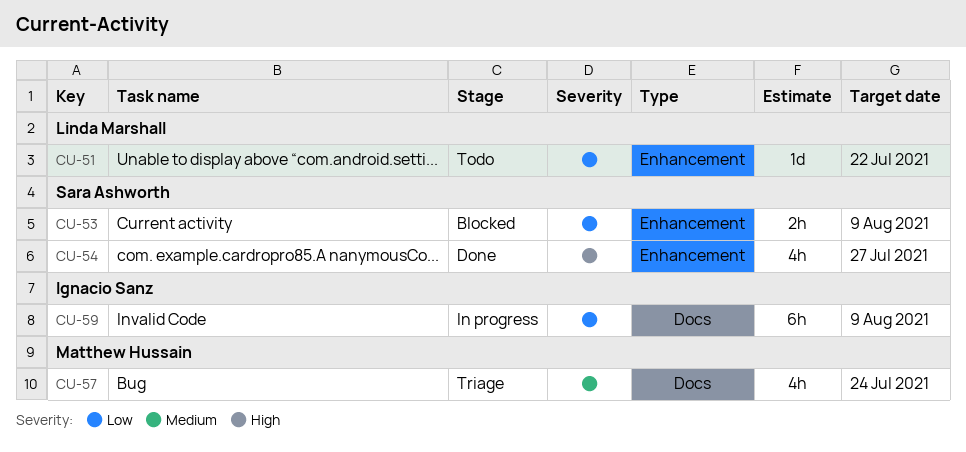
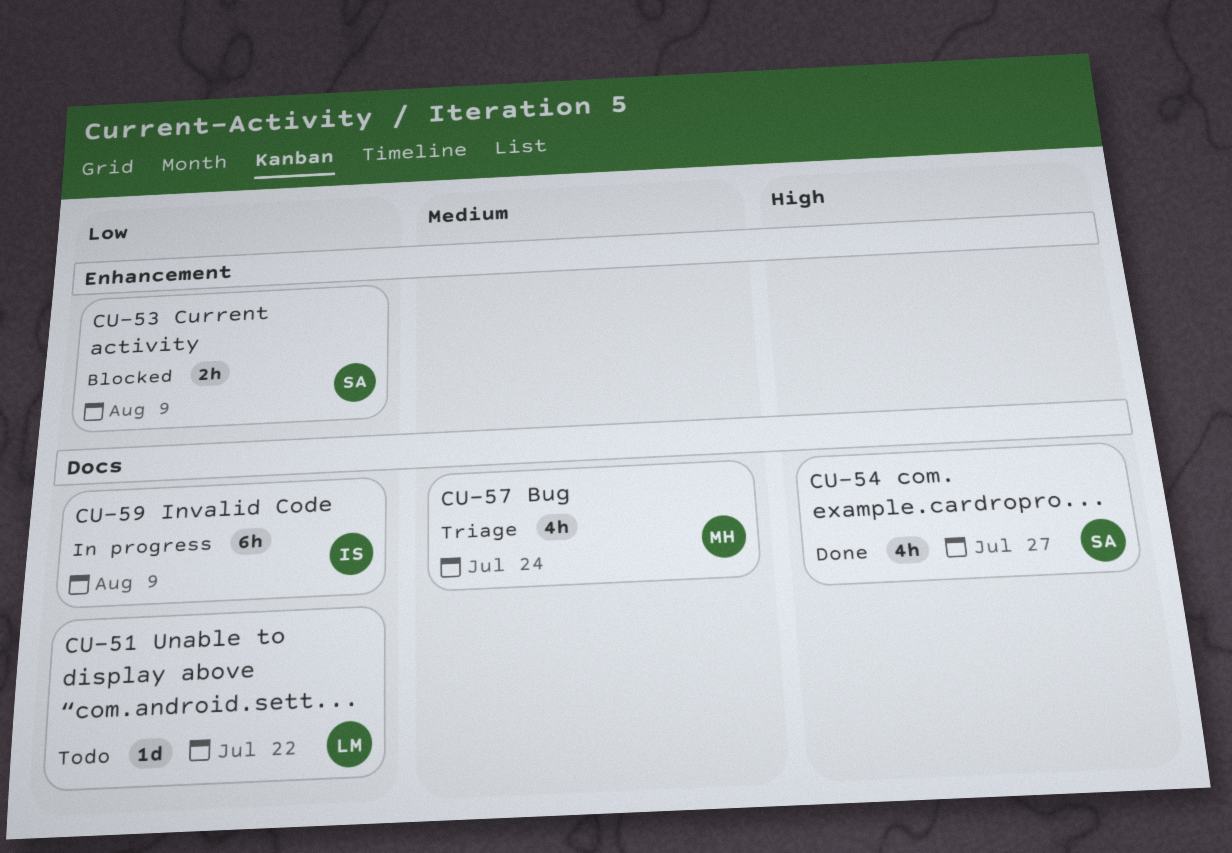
CU-51, label: Enhancement -> Docs
CU-54, label: Enhancement -> Docs

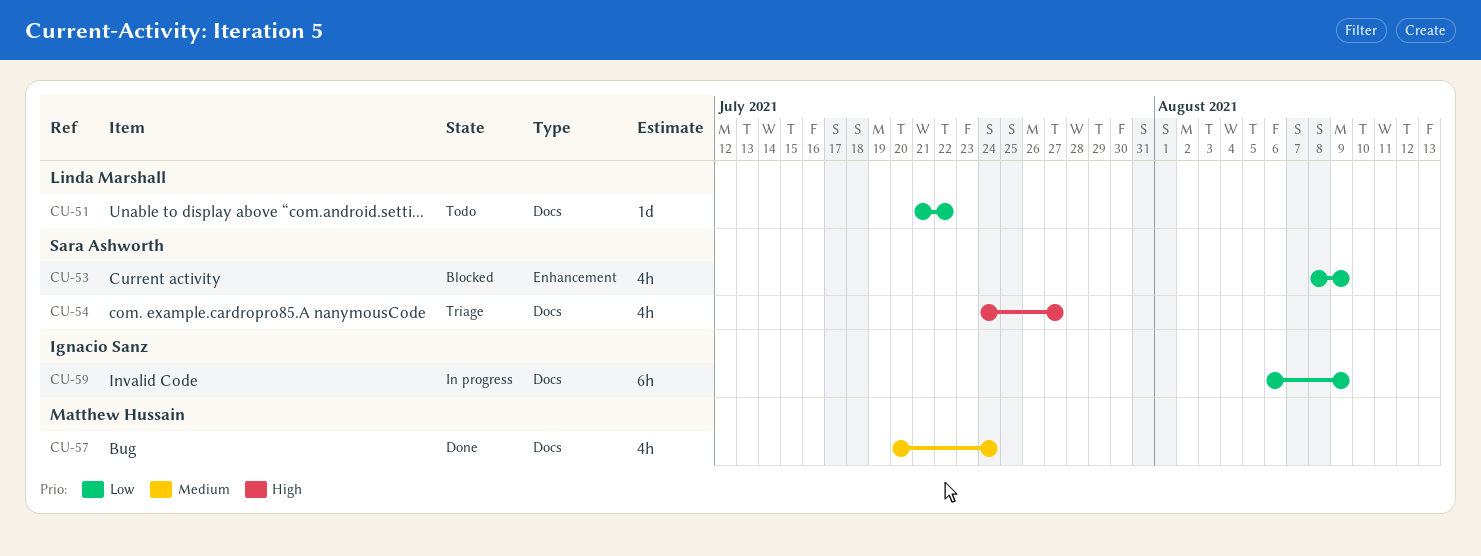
CU-53, estimate: 2h -> 4h
CU-54, status: Done -> Triage
CU-57, status: Triage -> Done

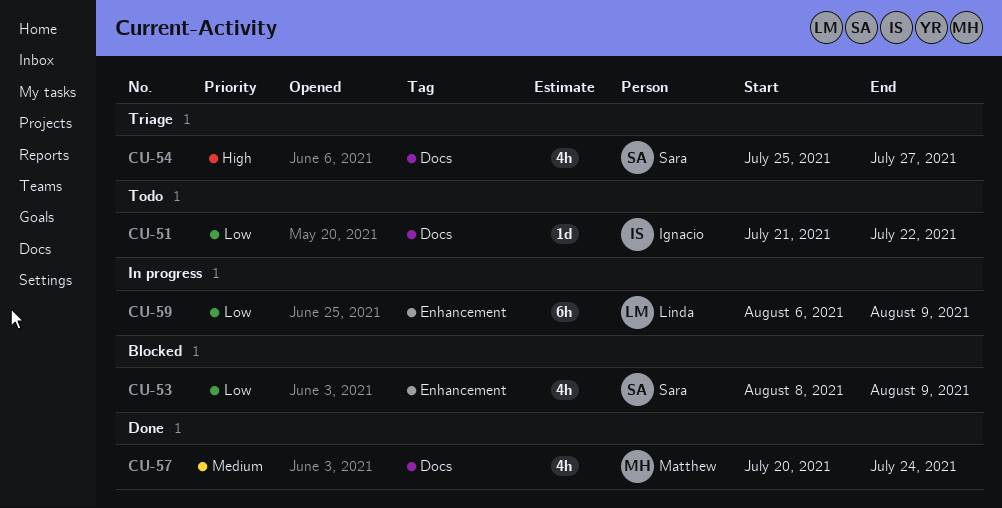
CU-51, owner: Linda Marshall -> Ignacio Sanz
CU-54, start: Jul 24 -> Jul 25
CU-59, owner: Ignacio Sanz -> Linda Marshall
CU-59, label: Docs -> Enhancement

